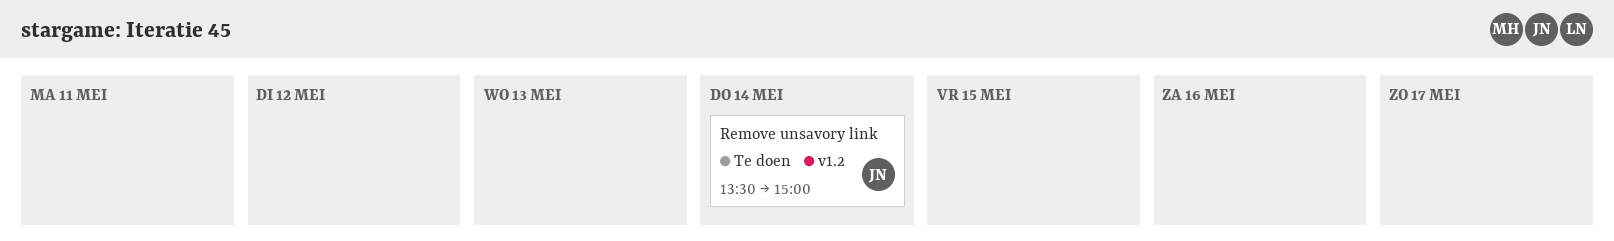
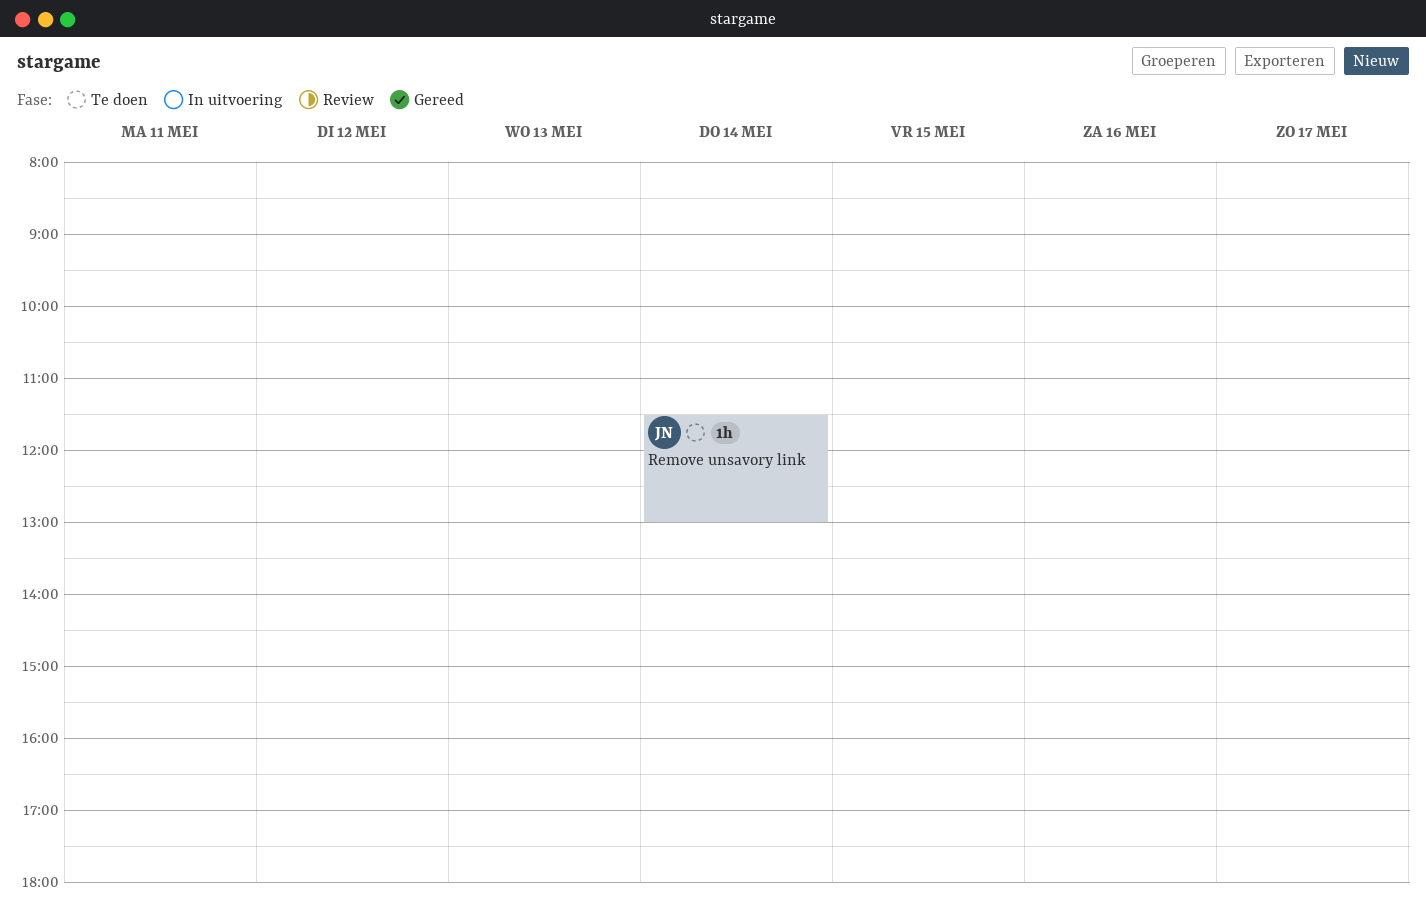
Remove unsavory link, begins: 13:30 -> 11:30
Remove unsavory link, ends: 15:00 -> 13:00

